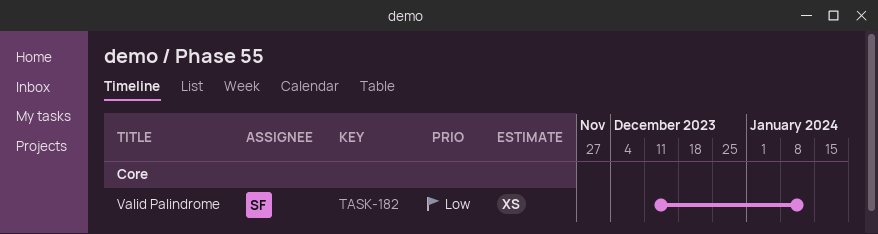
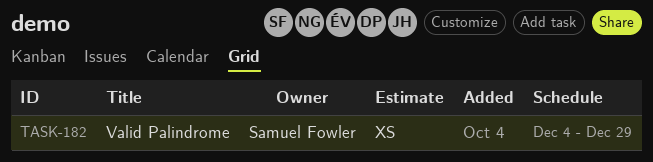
TASK-182, start: Dec 11 -> Dec 4
TASK-182, due: Jan 12 -> Dec 29

